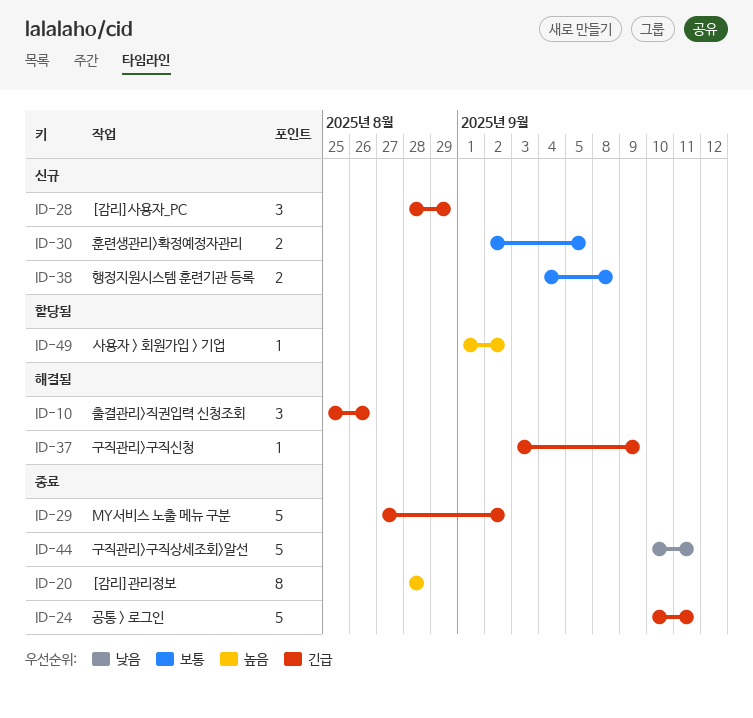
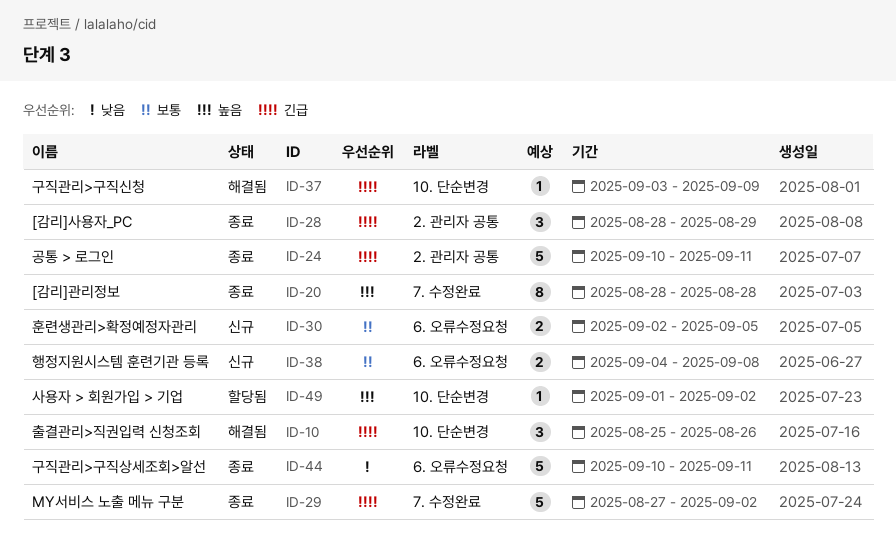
ID-28, status: 신규 -> 종료

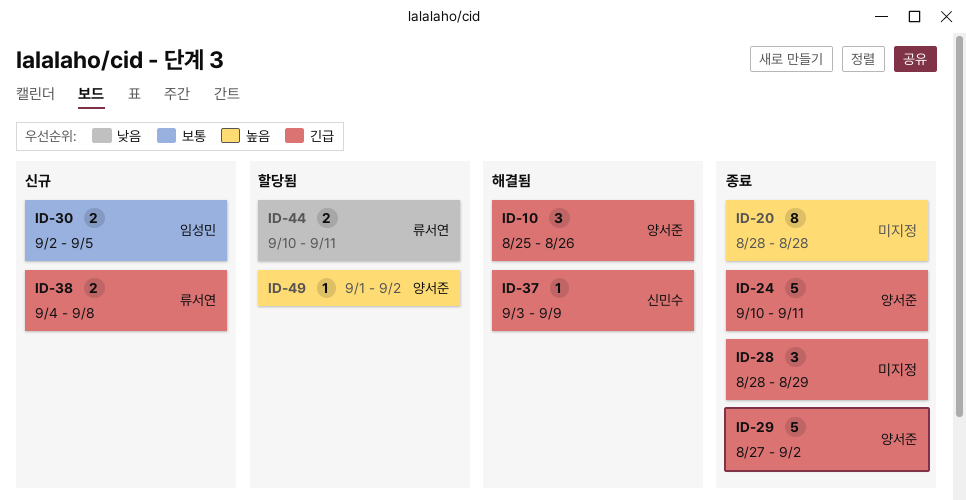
ID-38, priority: 보통 -> 긴급
ID-44, status: 종료 -> 할당됨
ID-44, estimate: 5 -> 2

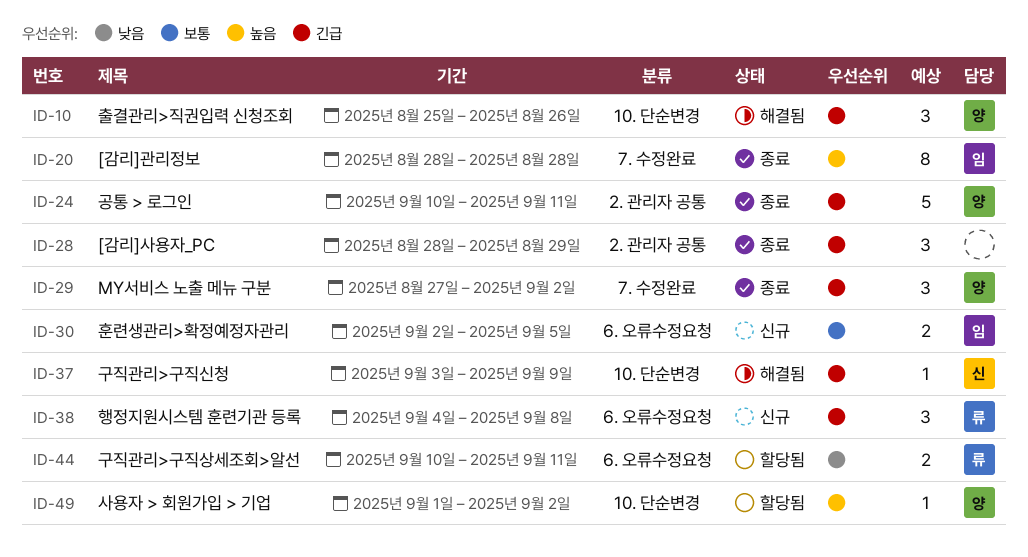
ID-20, owner: none -> 임성민
ID-29, estimate: 5 -> 3
ID-38, estimate: 2 -> 3

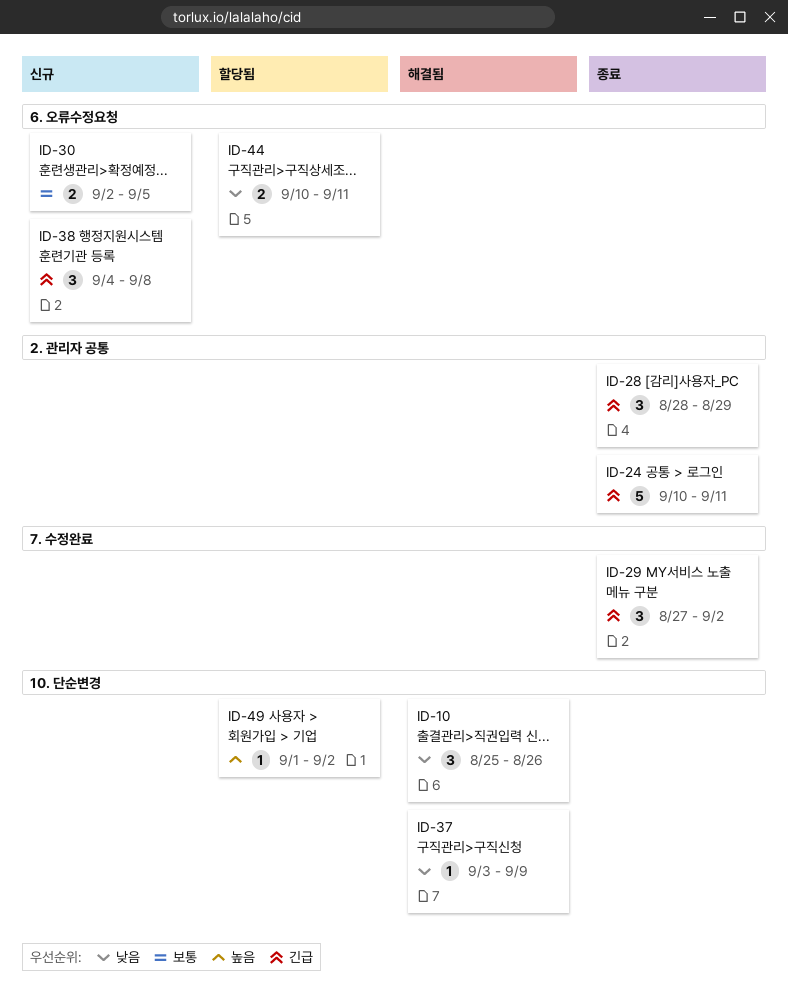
ID-10, priority: 긴급 -> 낮음
ID-20: present -> none
ID-37, priority: 긴급 -> 낮음

